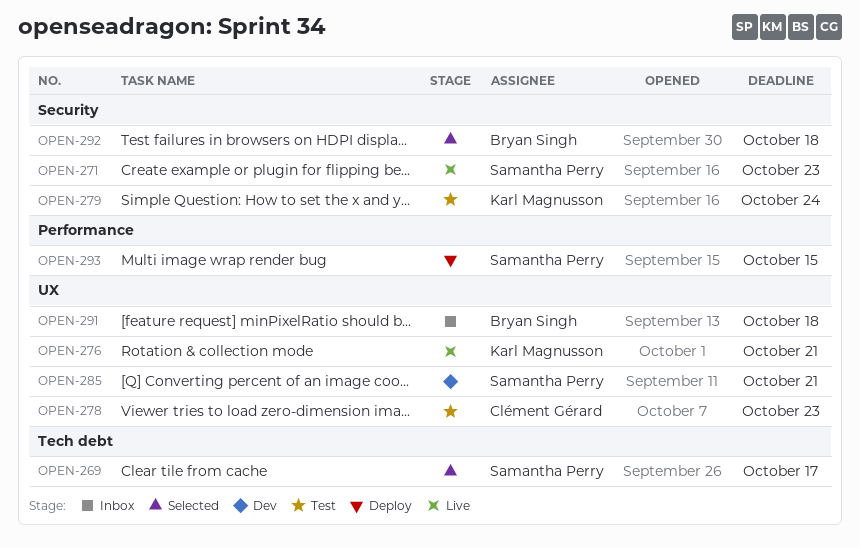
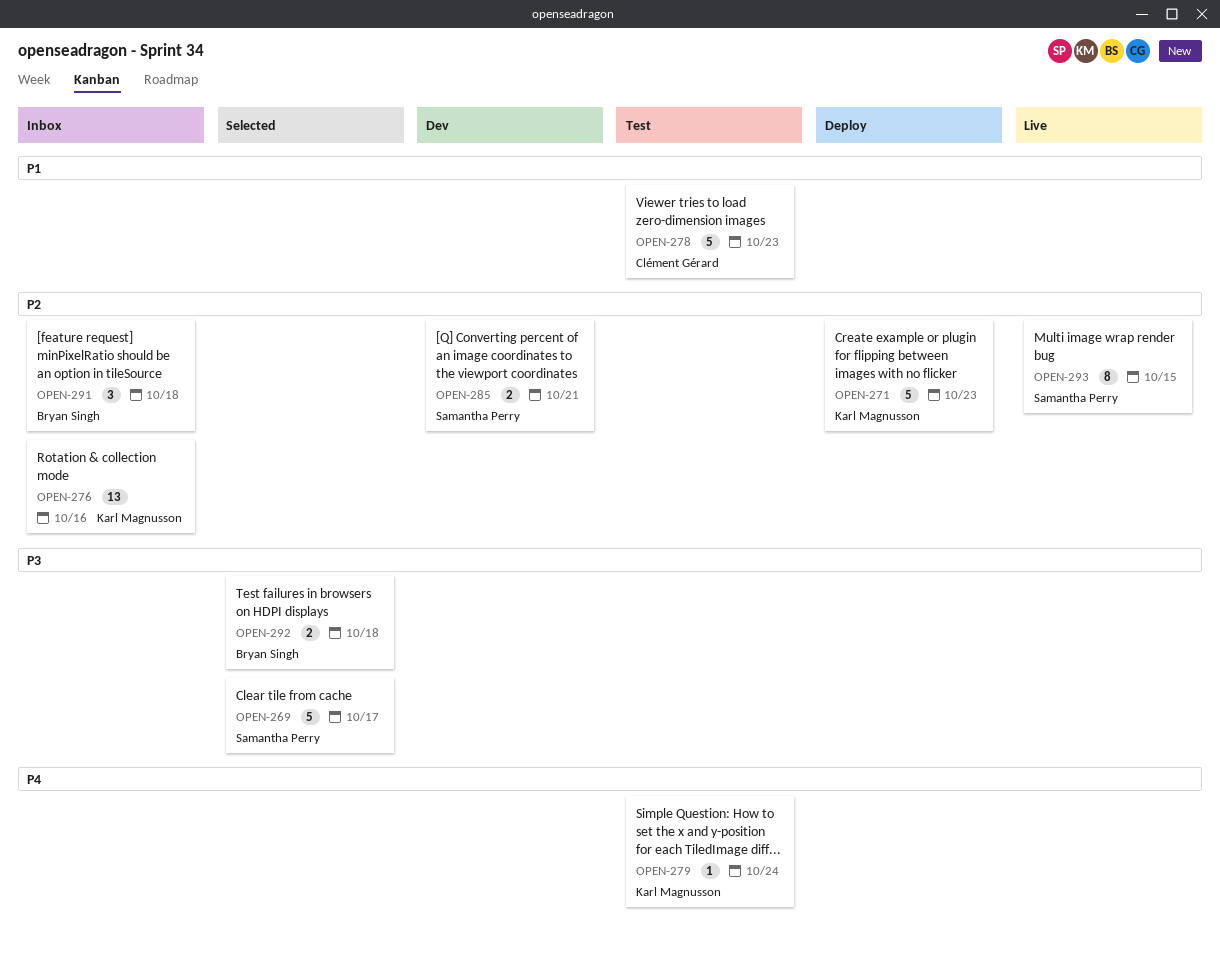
OPEN-271, status: Live -> Deploy
OPEN-271, owner: Samantha Perry -> Karl Magnusson
OPEN-276, status: Live -> Inbox
OPEN-276, due: Oct 21 -> Oct 16
OPEN-293, status: Deploy -> Live

